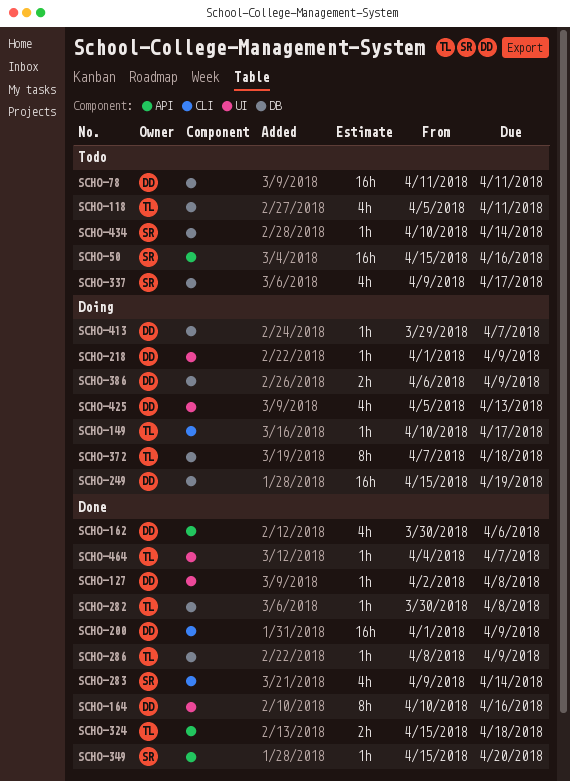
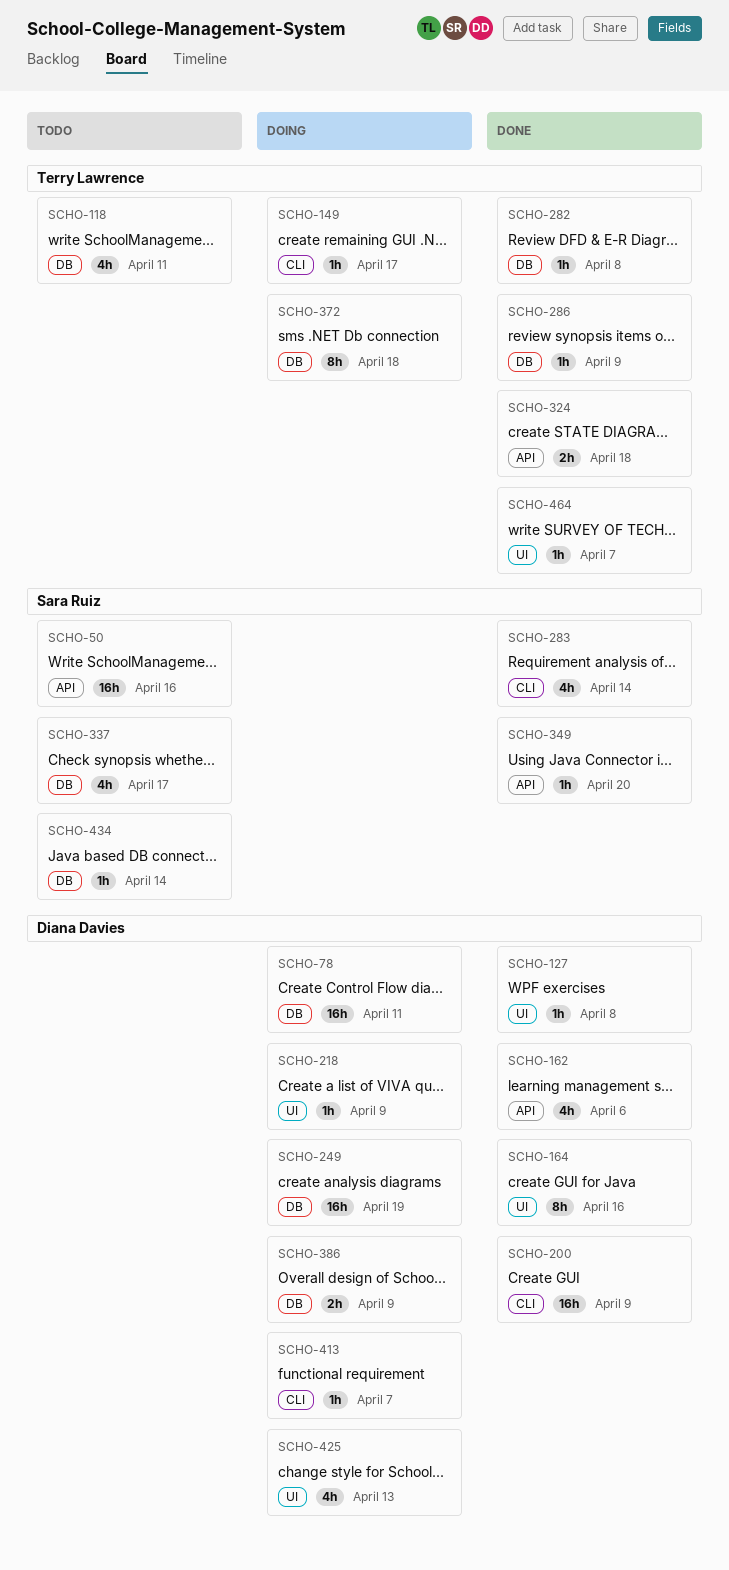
SCHO-78, status: Todo -> Doing
SCHO-413, label: DB -> CLI

